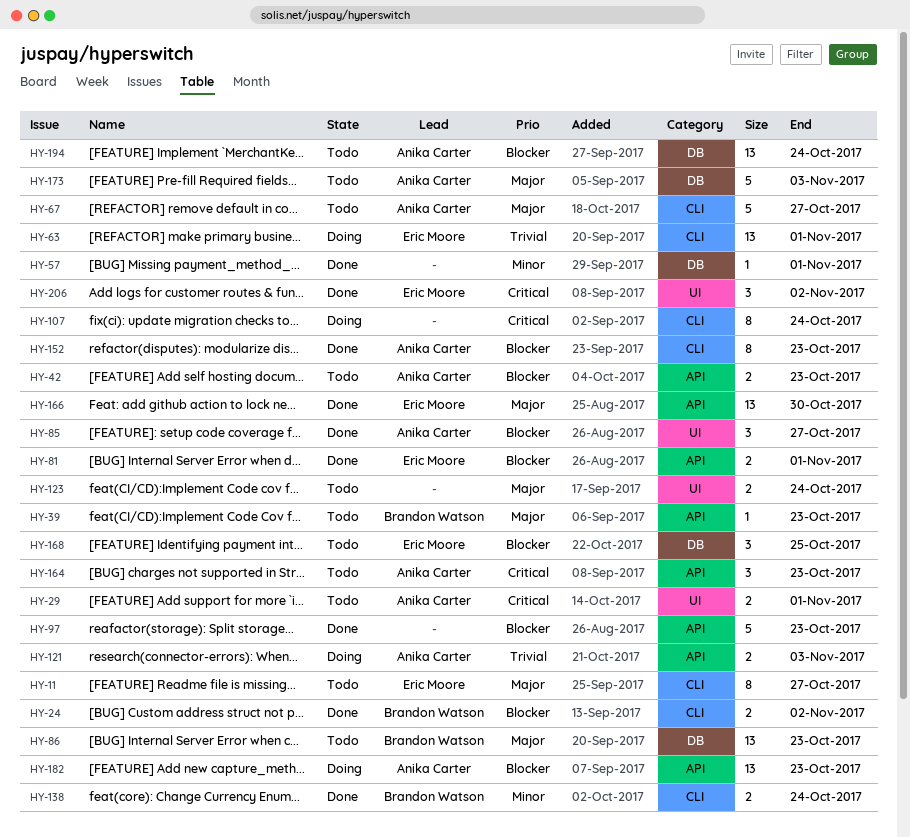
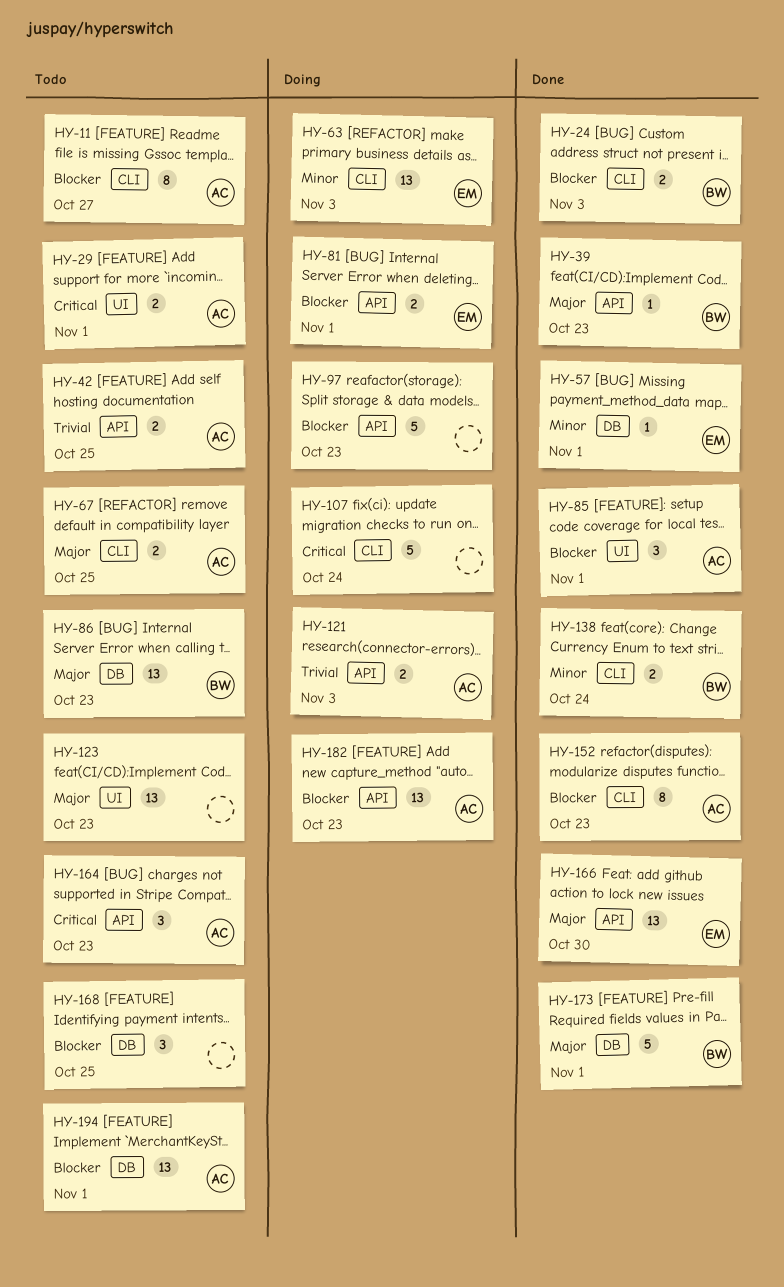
HY-11, owner: Eric Moore -> Anika Carter
HY-11, priority: Major -> Blocker
HY-24, due: Nov 2 -> Nov 3
HY-39, status: Todo -> Done
HY-42, priority: Blocker -> Trivial
HY-42, due: Oct 23 -> Oct 25
HY-57, owner: none -> Eric Moore
HY-63, priority: Trivial -> Minor
HY-63, due: Nov 1 -> Nov 3
HY-67, estimate: 5 -> 2
HY-67, due: Oct 27 -> Oct 25
HY-81, status: Done -> Doing
HY-85, due: Oct 27 -> Nov 1
HY-97, status: Done -> Doing
HY-107, estimate: 8 -> 5
HY-123, estimate: 2 -> 13
HY-123, due: Oct 24 -> Oct 23
HY-168, owner: Eric Moore -> none
HY-173, status: Todo -> Done
HY-173, owner: Anika Carter -> Brandon Watson
HY-173, due: Nov 3 -> Nov 1
HY-194, due: Oct 24 -> Nov 1
HY-206: present -> none

